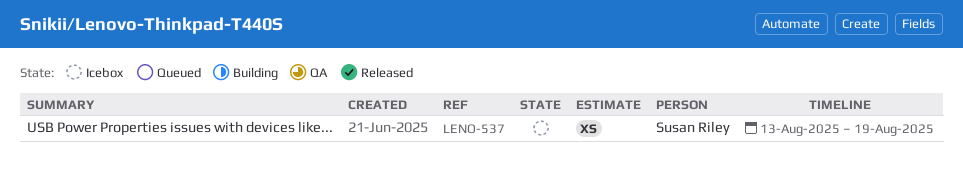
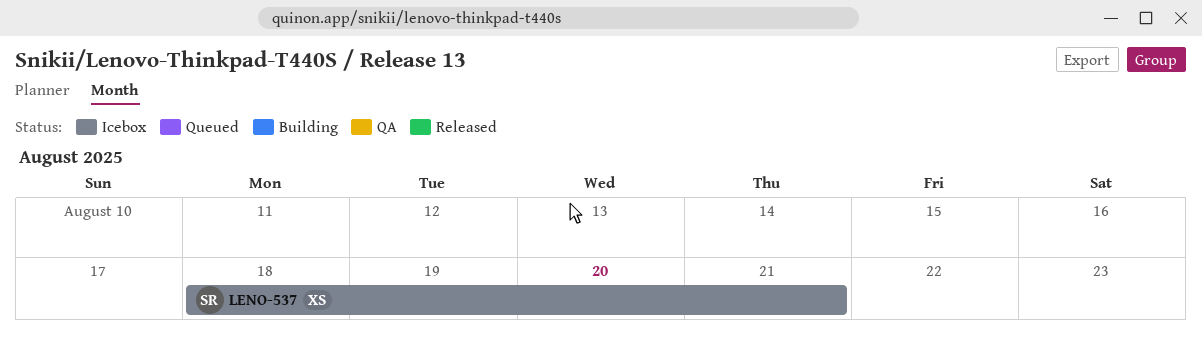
LENO-537, start: Aug 13 -> Aug 18
LENO-537, due: Aug 19 -> Aug 21

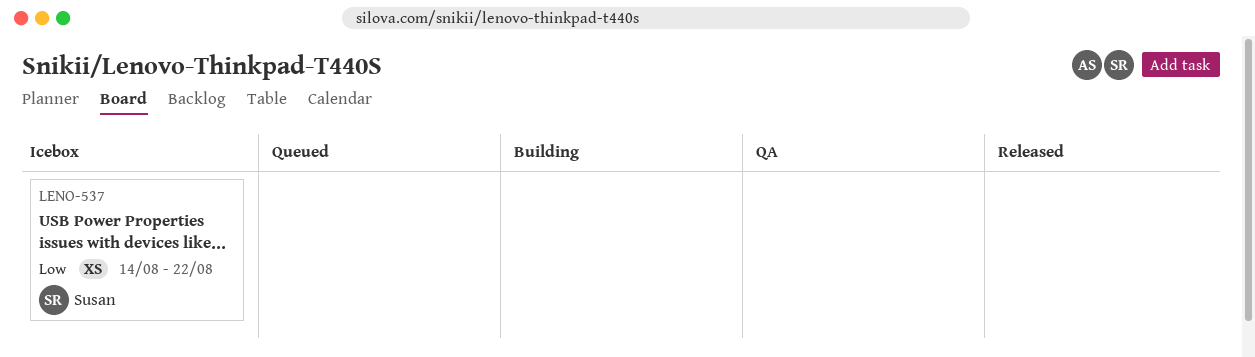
LENO-537, start: Aug 18 -> Aug 14
LENO-537, due: Aug 21 -> Aug 22

